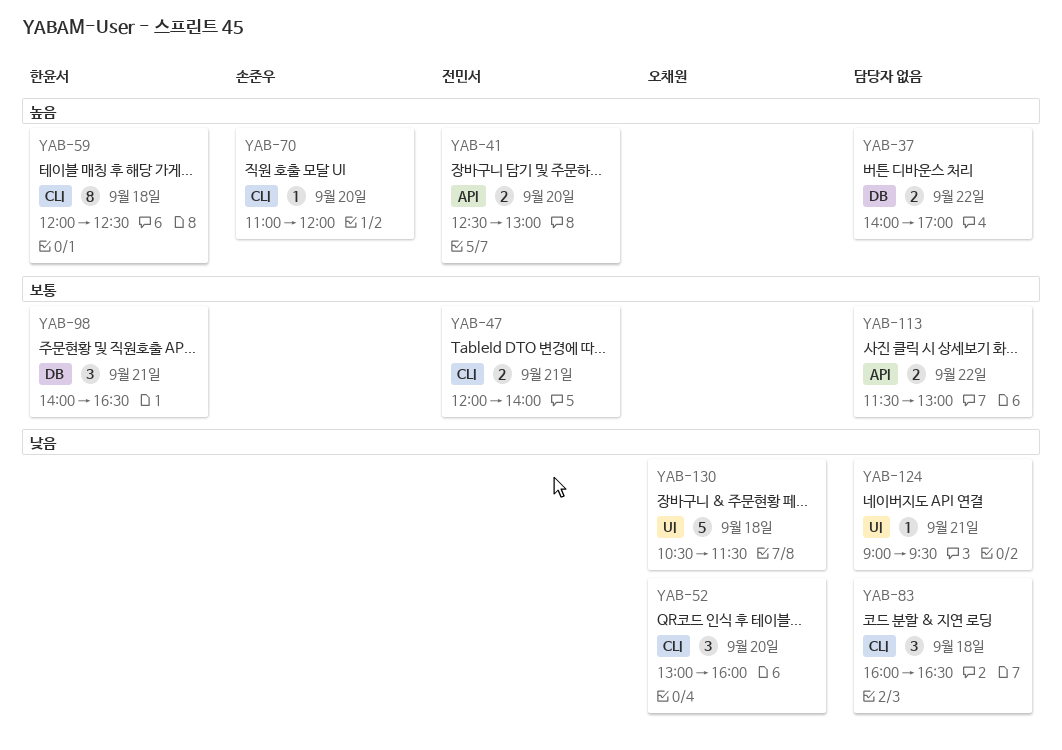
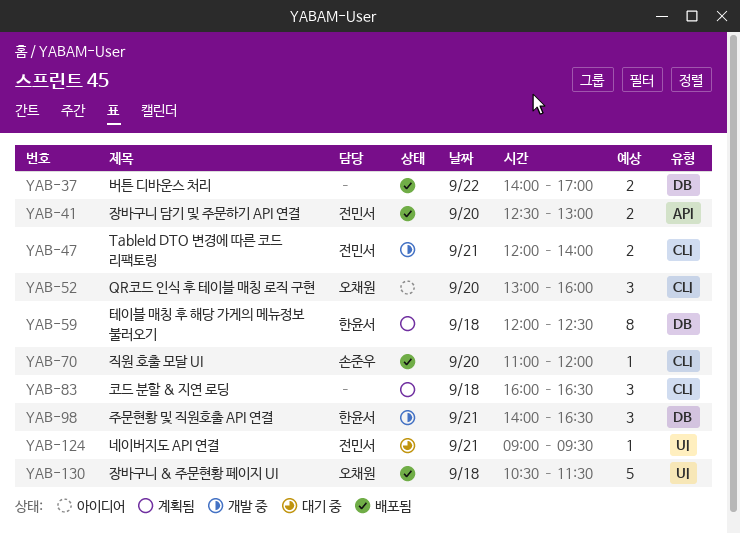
YAB-59, label: CLI -> DB
YAB-113: present -> none
YAB-124, owner: none -> 전민서

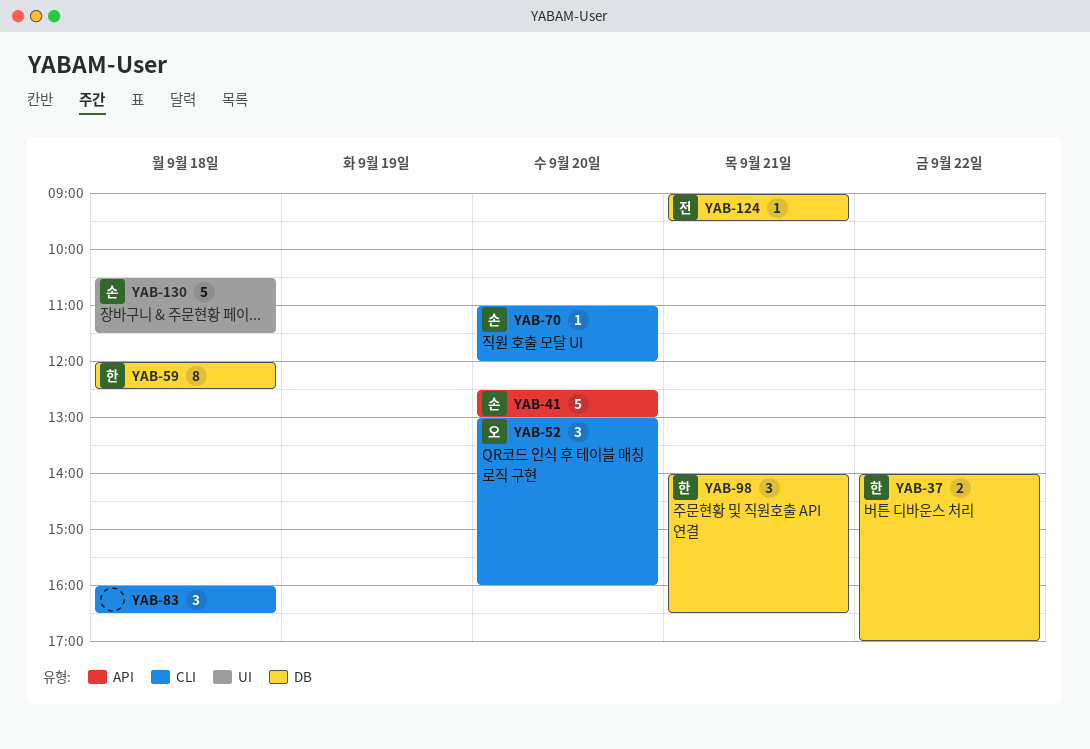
YAB-37, owner: none -> 한윤서
YAB-41, owner: 전민서 -> 손준우
YAB-41, estimate: 2 -> 5
YAB-47: present -> none
YAB-124, label: UI -> DB
YAB-130, owner: 오채원 -> 손준우

